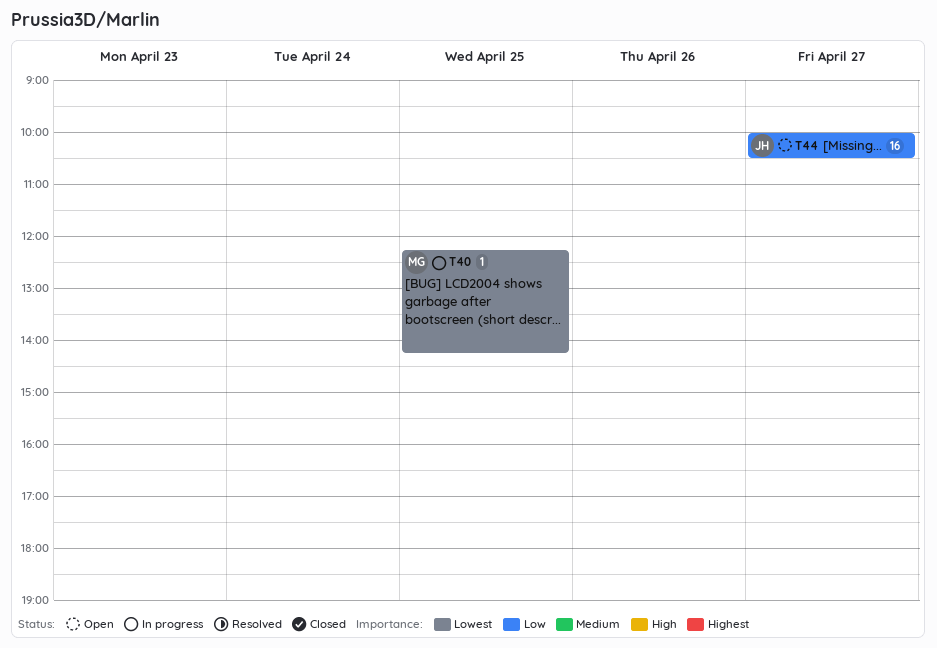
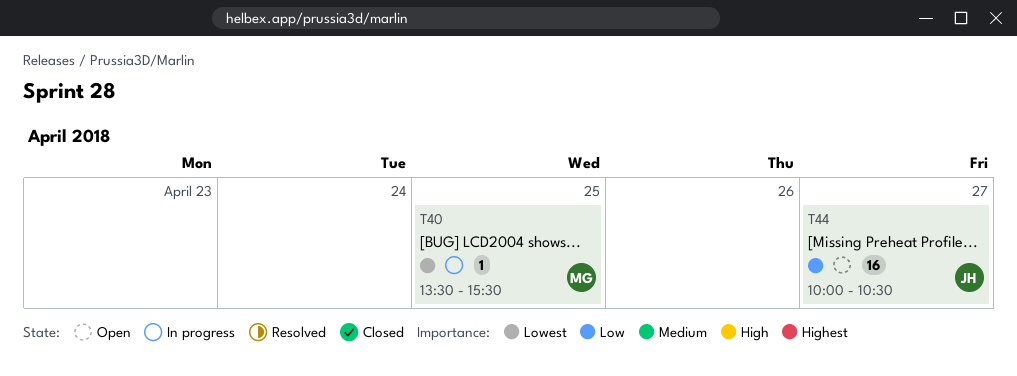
T40, begins: 12:15 -> 13:30
T40, ends: 14:15 -> 15:30

